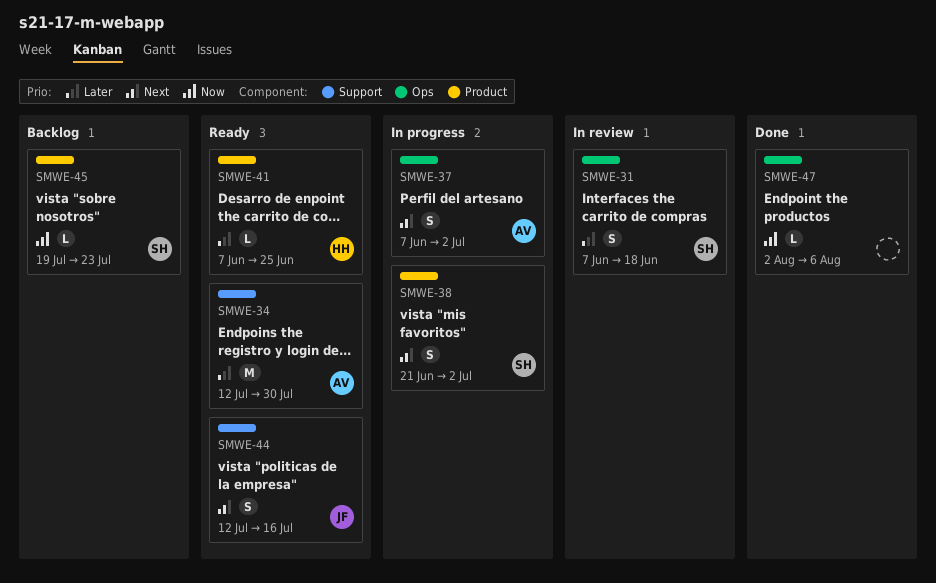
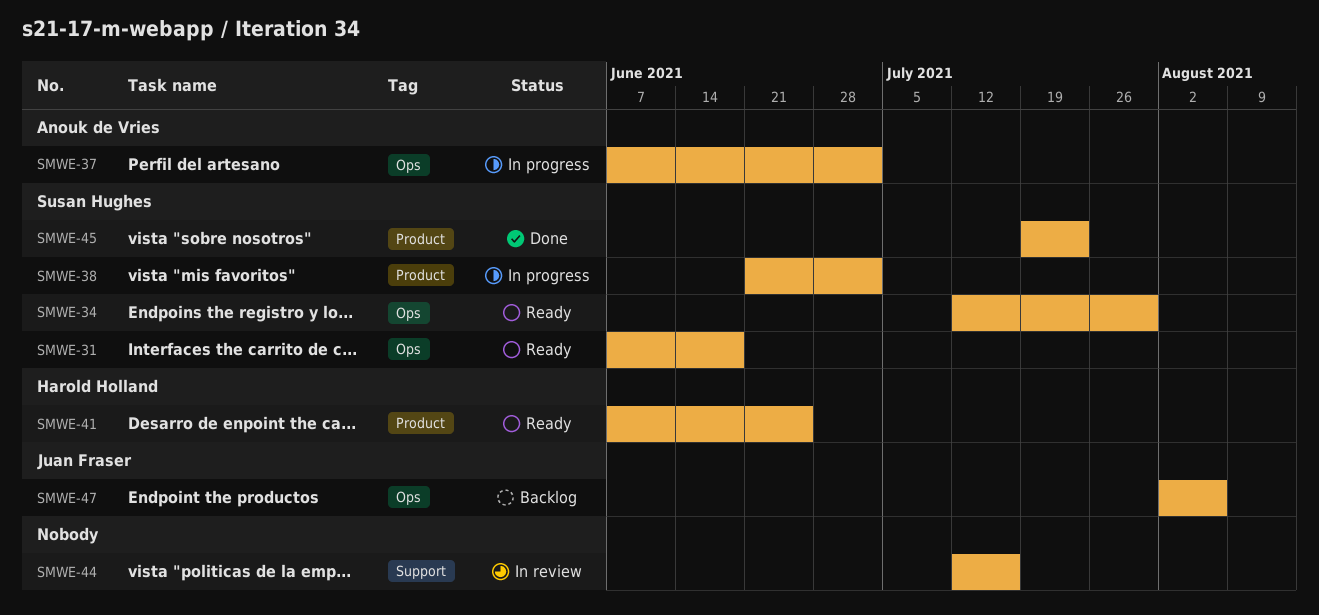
SMWE-31, status: In review -> Ready
SMWE-34, owner: Anouk de Vries -> Susan Hughes
SMWE-34, label: Support -> Ops
SMWE-44, status: Ready -> In review
SMWE-44, owner: Juan Fraser -> none
SMWE-45, status: Backlog -> Done
SMWE-47, status: Done -> Backlog
SMWE-47, owner: none -> Juan Fraser

